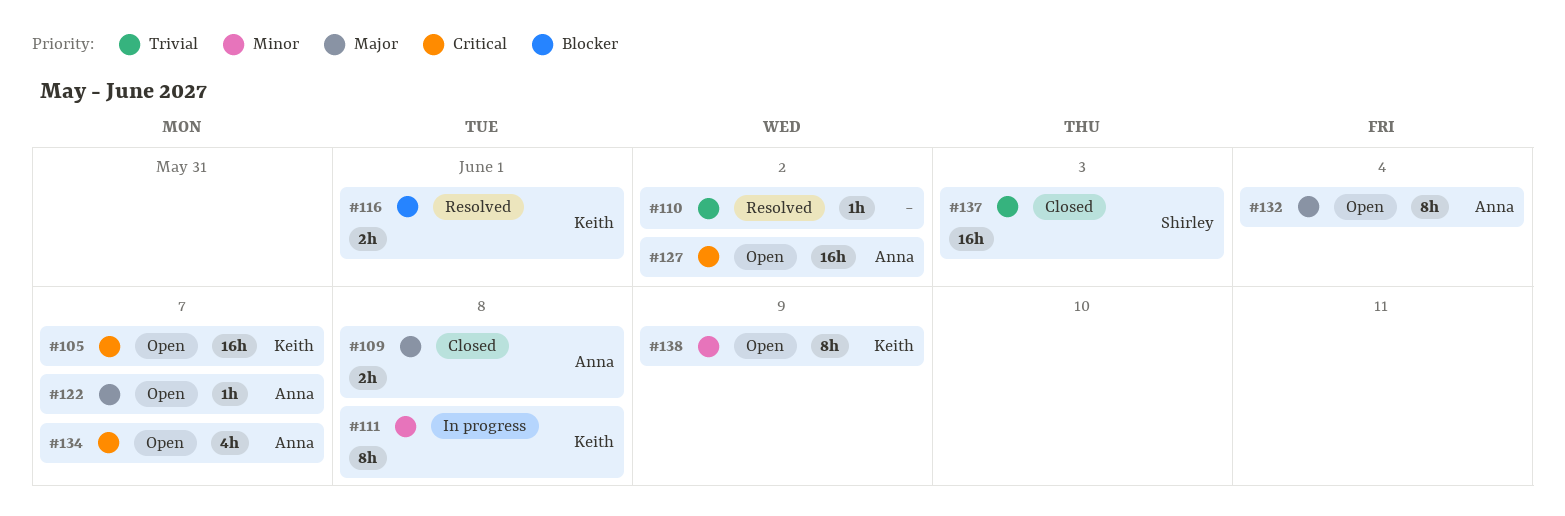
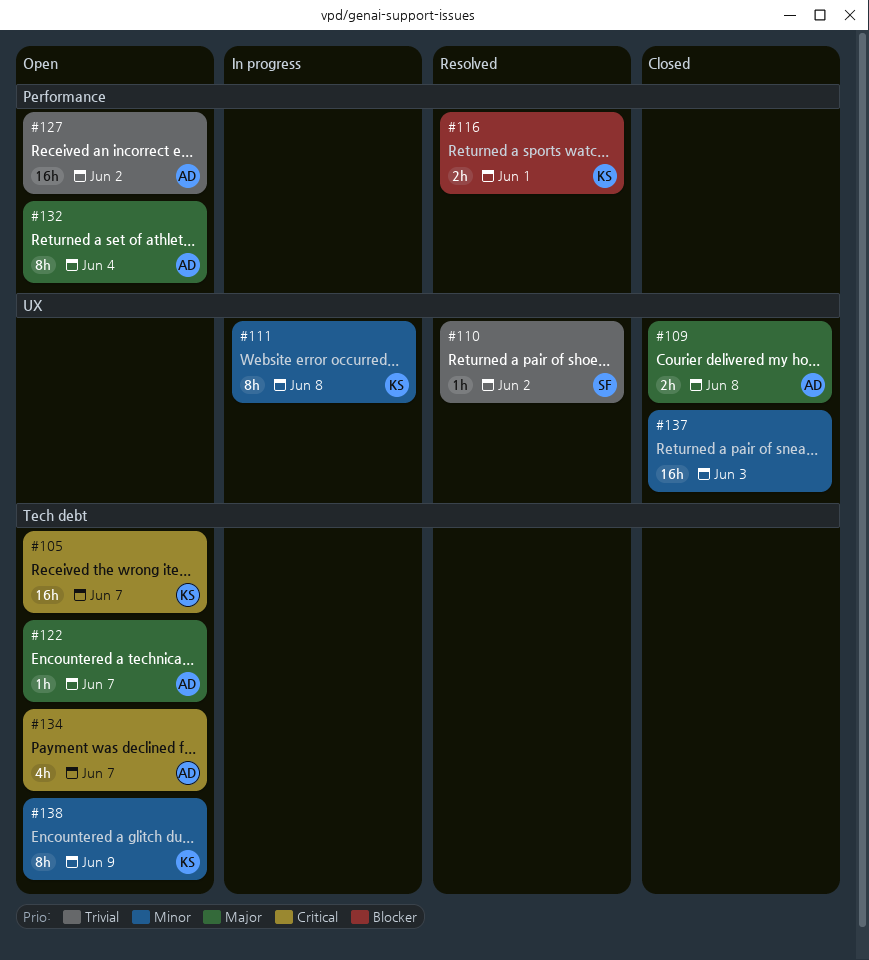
#110, owner: none -> Shirley
#127, priority: Critical -> Trivial
#137, owner: Shirley -> none
#137, priority: Trivial -> Minor

